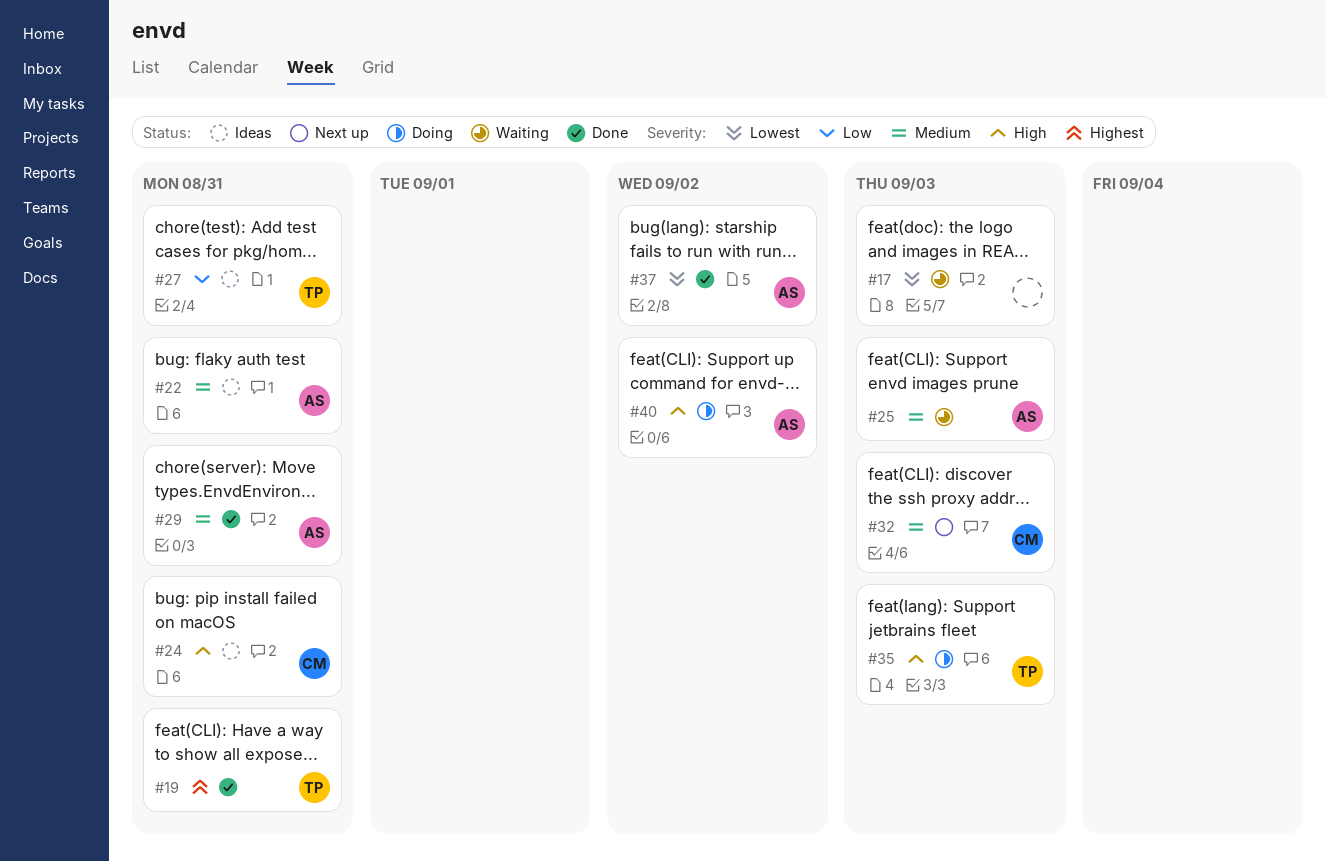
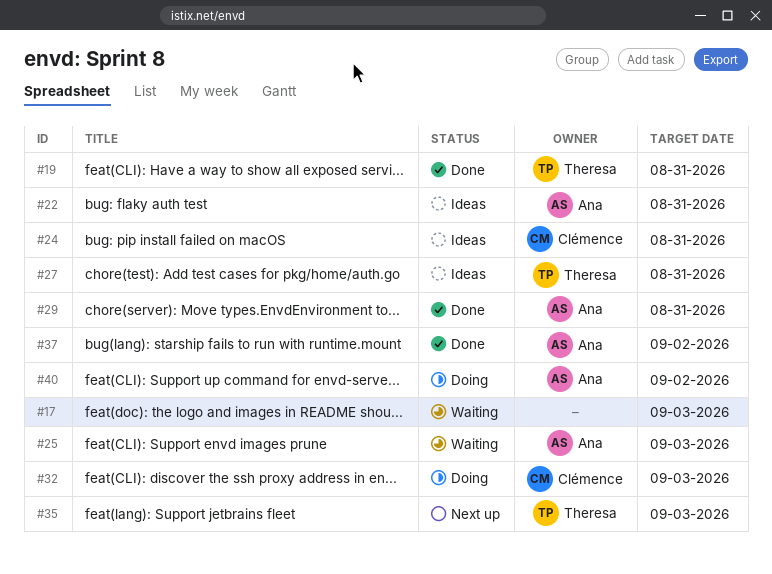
#32, status: Next up -> Doing
#35, status: Doing -> Next up

